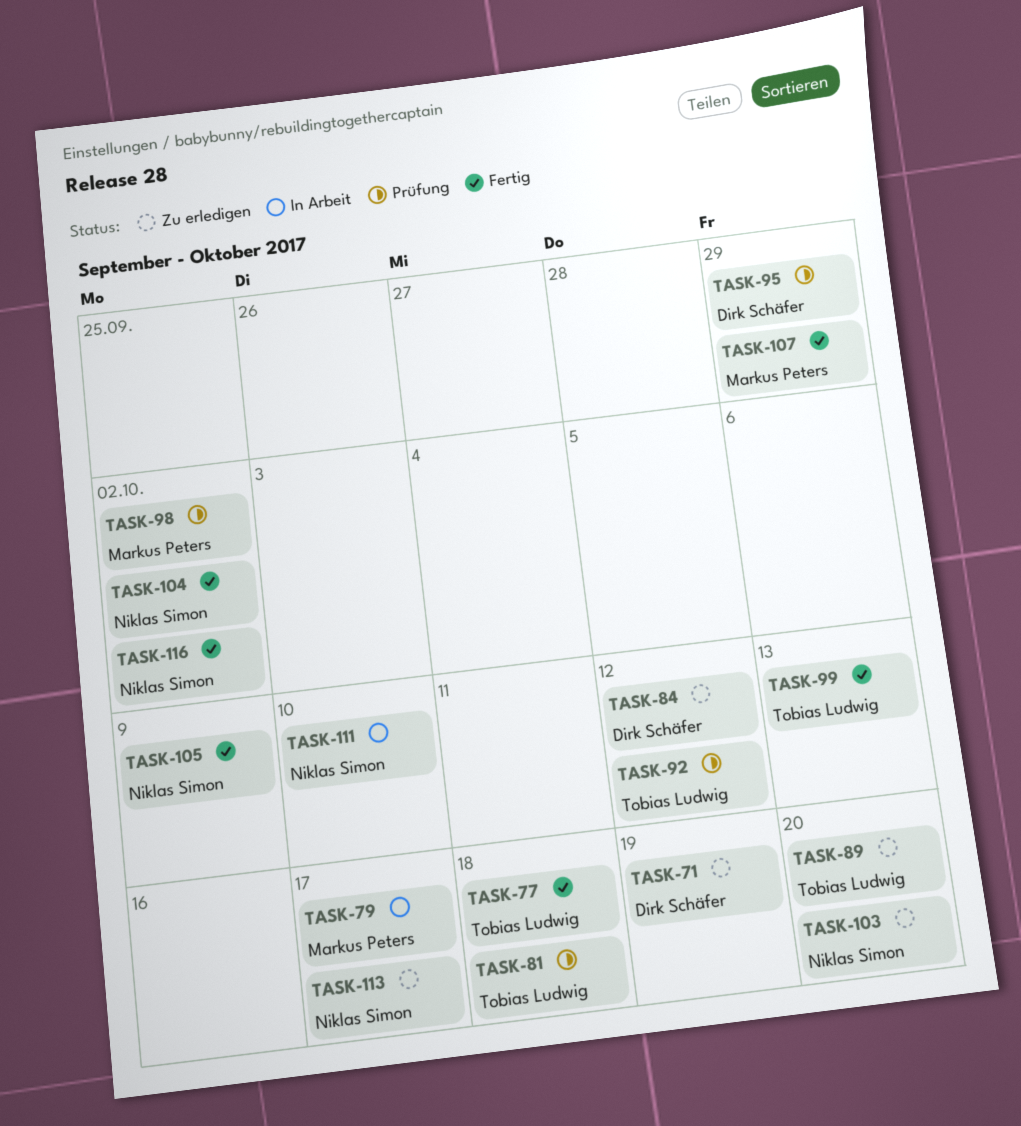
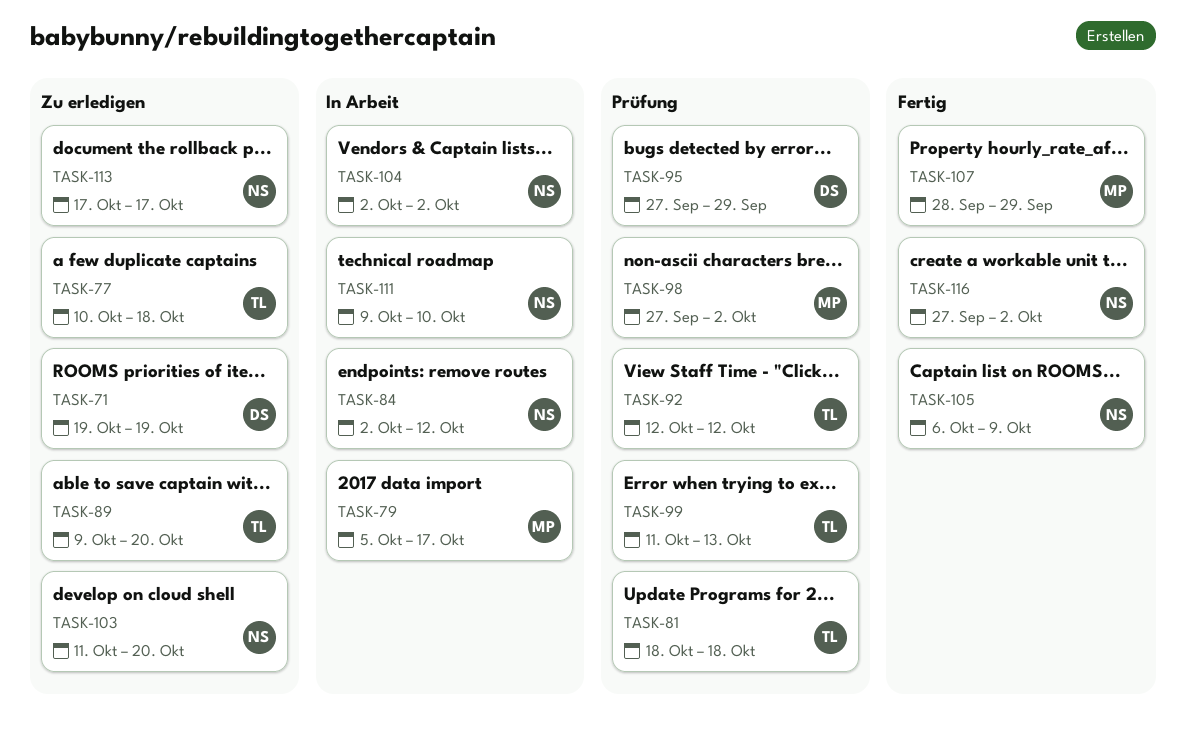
TASK-77, status: Fertig -> Zu erledigen
TASK-84, status: Zu erledigen -> In Arbeit
TASK-84, owner: Dirk Schäfer -> Niklas Simon
TASK-99, status: Fertig -> Prüfung
TASK-104, status: Fertig -> In Arbeit

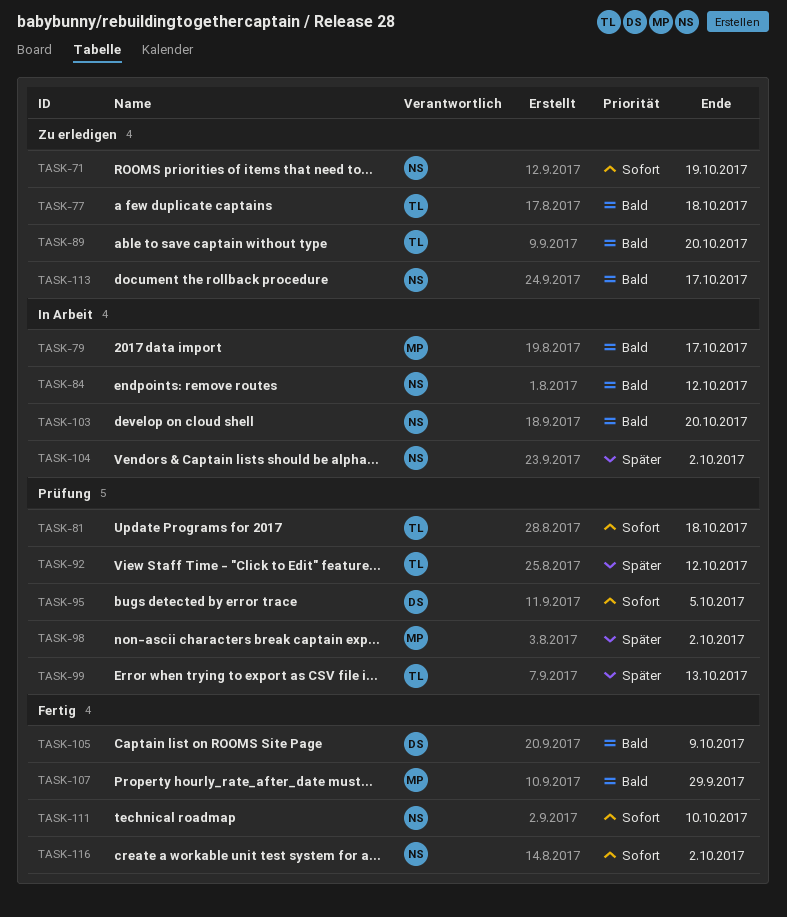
TASK-71, owner: DS -> NS
TASK-95, due: Sep 29 -> Oct 5
TASK-103, status: Zu erledigen -> In Arbeit
TASK-105, owner: NS -> DS
TASK-111, status: In Arbeit -> Fertig

